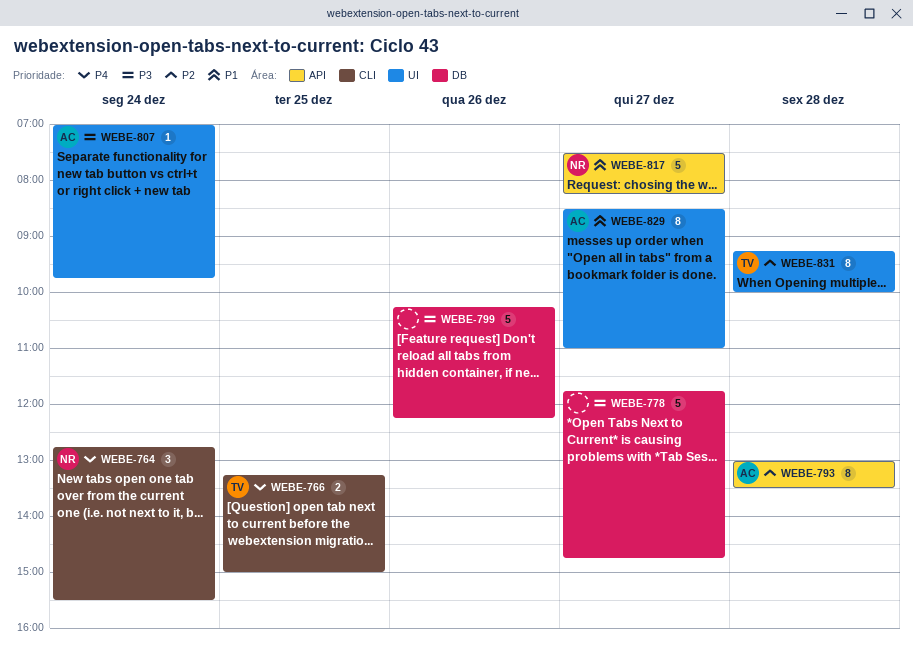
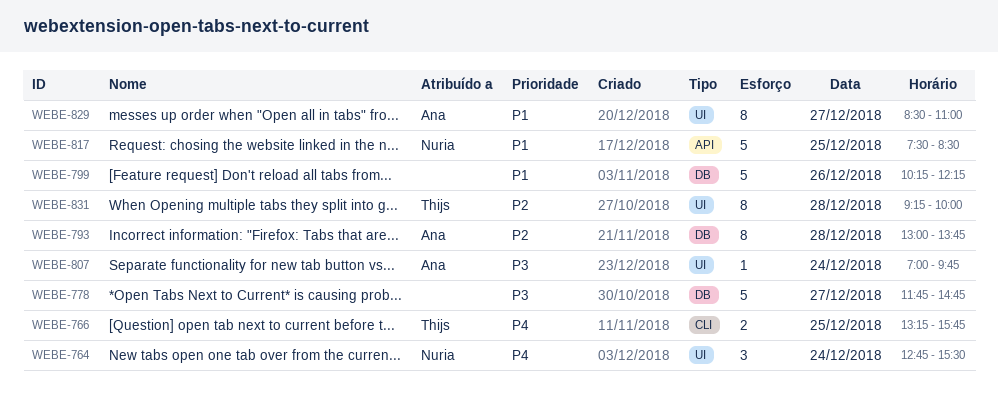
WEBE-764, label: CLI -> UI
WEBE-766, ends: 15:00 -> 15:45
WEBE-793, label: API -> DB
WEBE-793, ends: 13:30 -> 13:45
WEBE-799, priority: P3 -> P1
WEBE-817, day: Dec 27 -> Dec 25
WEBE-817, ends: 08:15 -> 08:30

